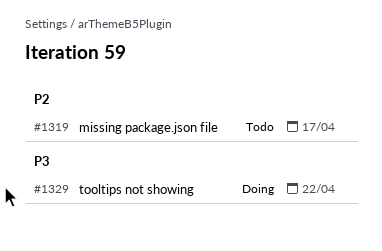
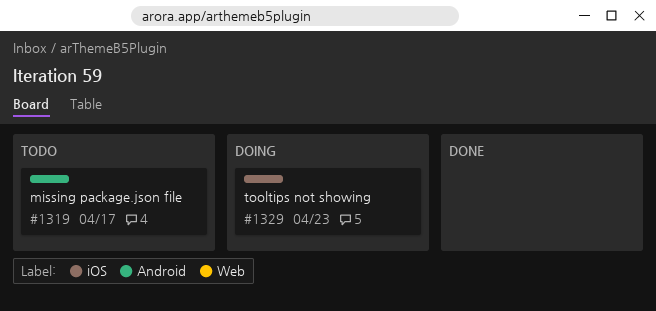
#1329, due: Apr 22 -> Apr 23

